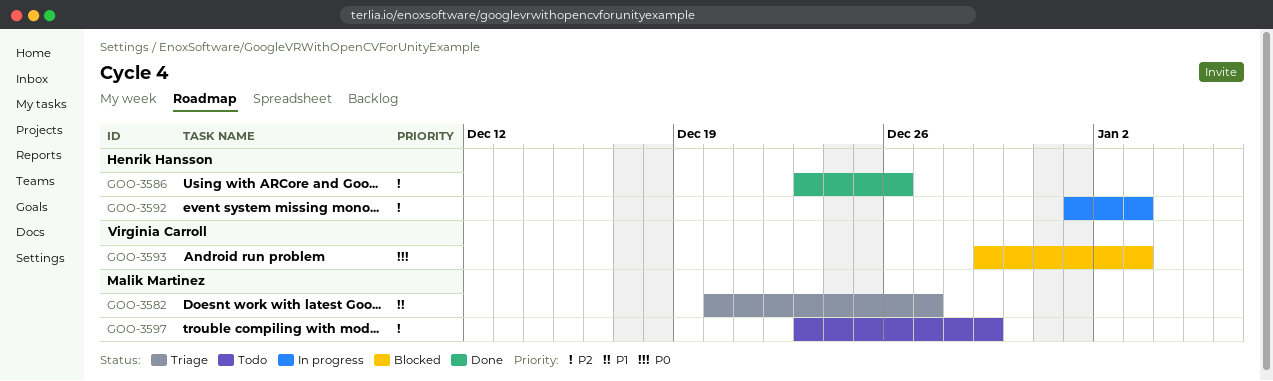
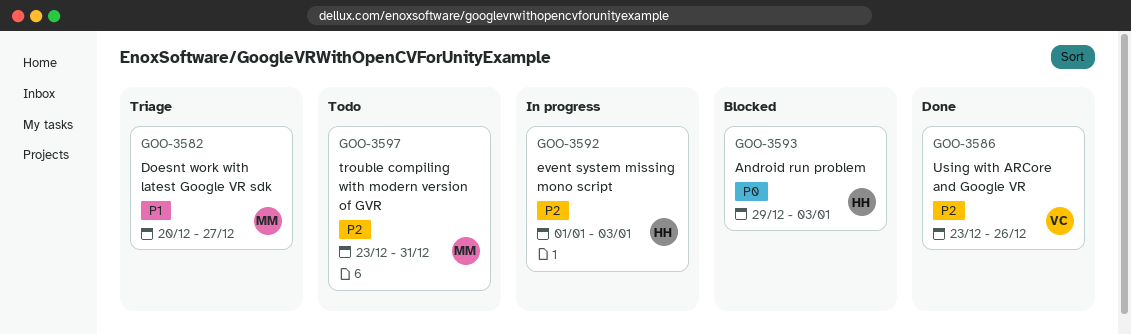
GOO-3586, owner: Henrik Hansson -> Virginia Carroll
GOO-3593, owner: Virginia Carroll -> Henrik Hansson
GOO-3597, due: Dec 29 -> Dec 31

